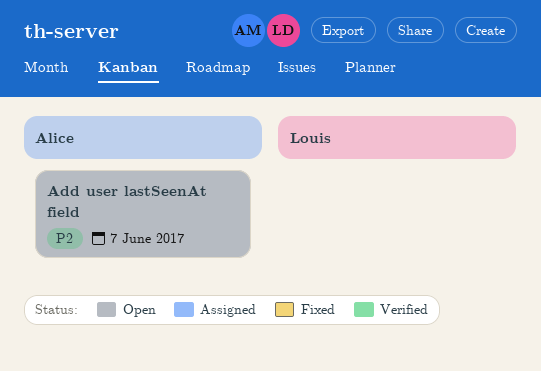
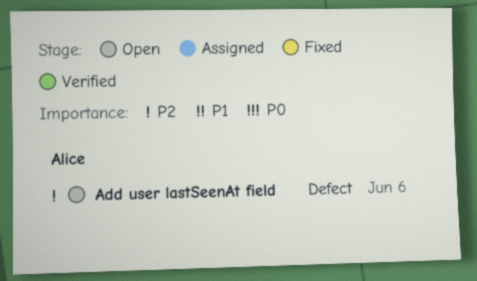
Add user lastSeenAt field, due: Jun 7 -> Jun 6

